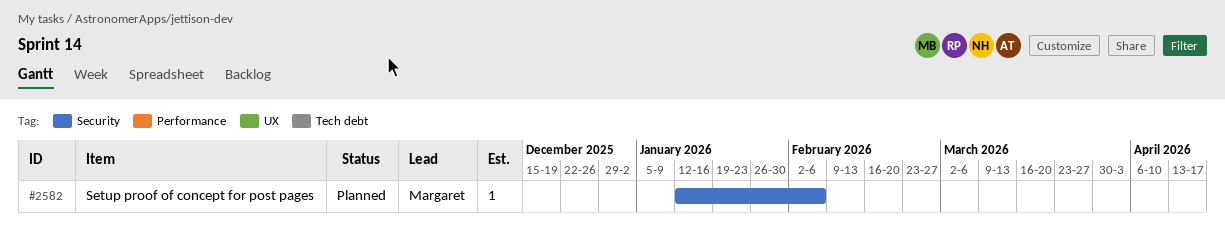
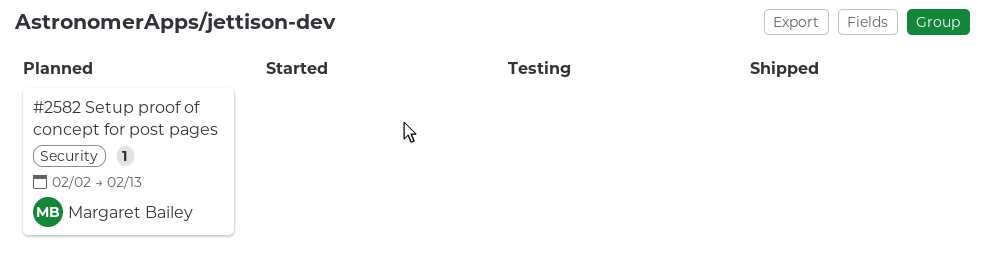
#2582, start: Jan 12 -> Feb 2
#2582, due: Feb 6 -> Feb 13

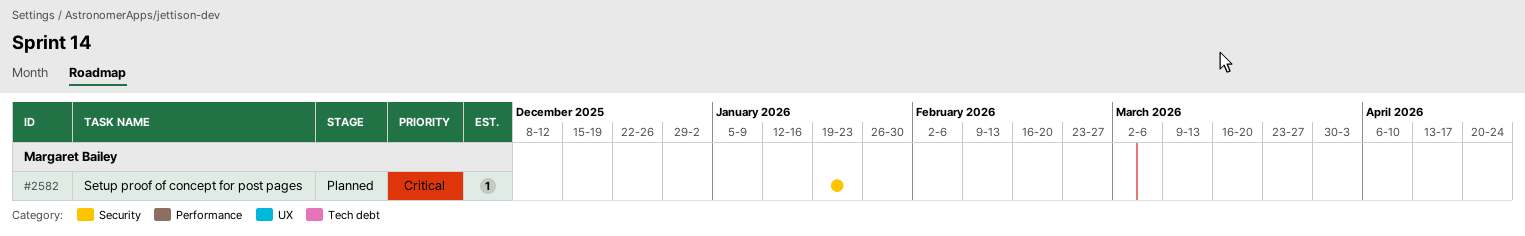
#2582, start: Feb 2 -> Jan 19
#2582, due: Feb 13 -> Jan 23

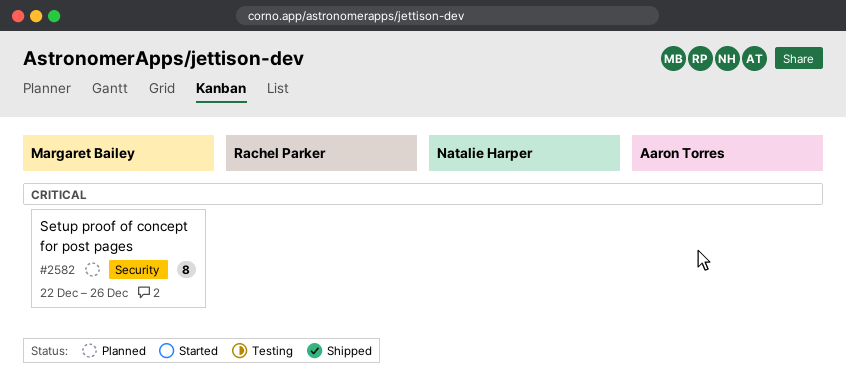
#2582, estimate: 1 -> 8
#2582, start: Jan 19 -> Dec 22
#2582, due: Jan 23 -> Dec 26

